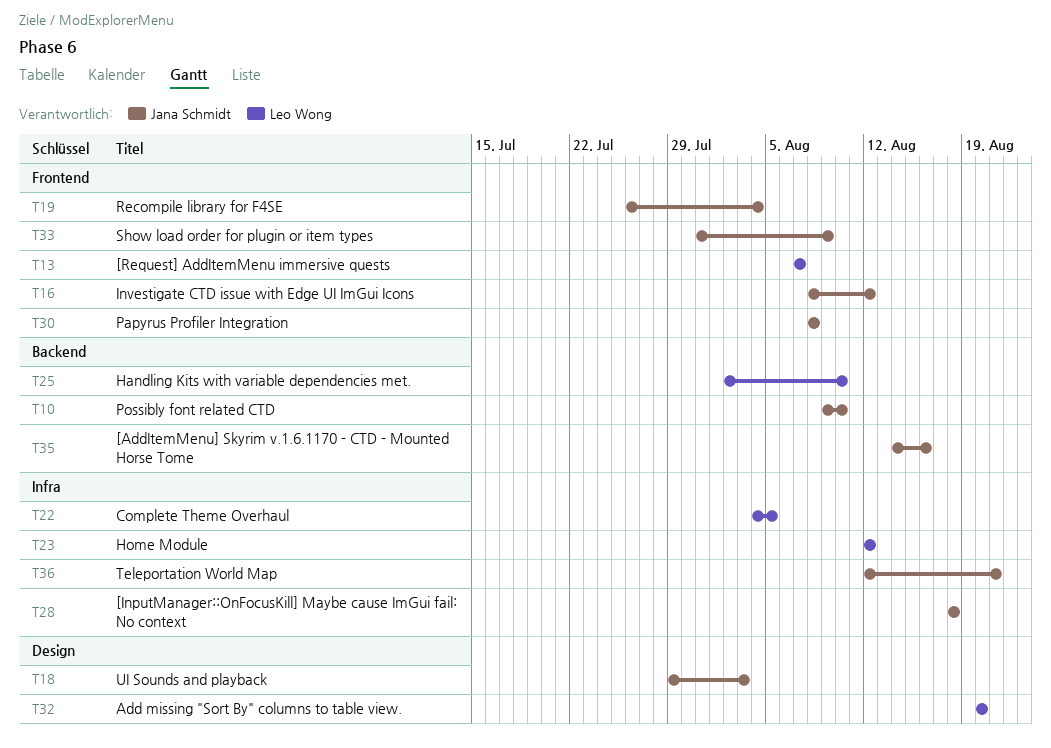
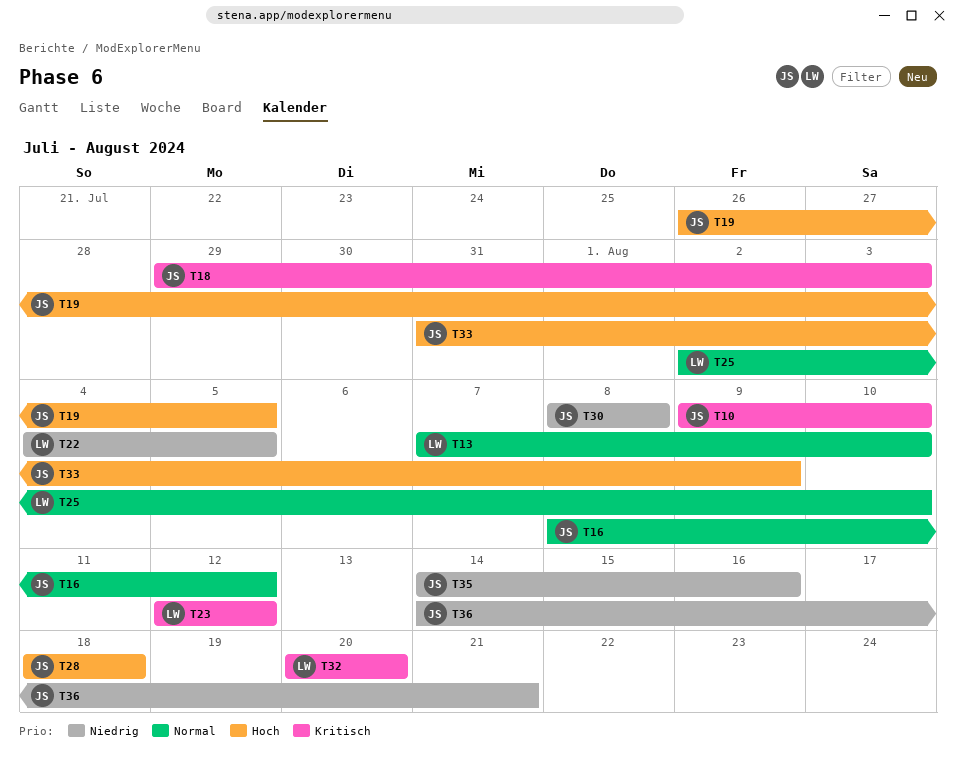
T13, due: Aug 7 -> Aug 10
T19, due: Aug 4 -> Aug 5
T36, start: Aug 12 -> Aug 14

